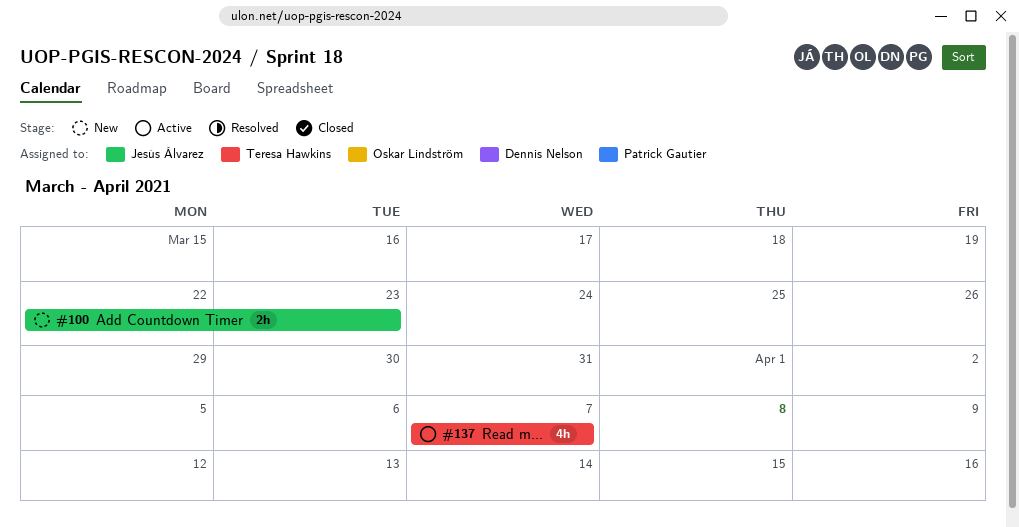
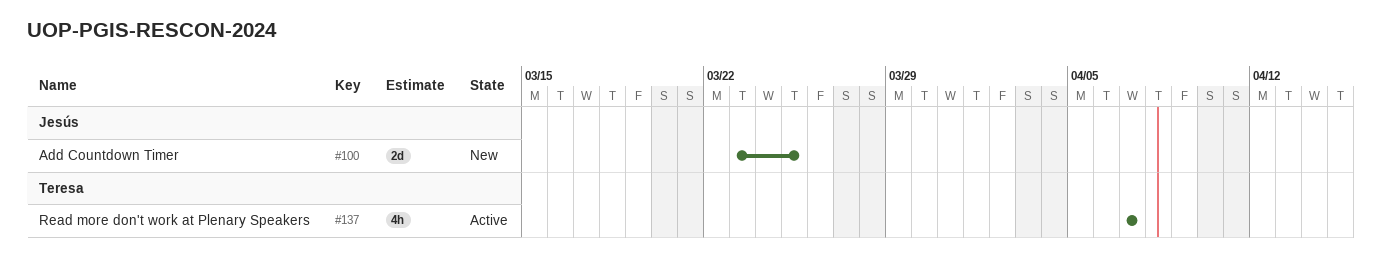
#100, estimate: 2h -> 2d
#100, start: Mar 22 -> Mar 23
#100, due: Mar 23 -> Mar 25

